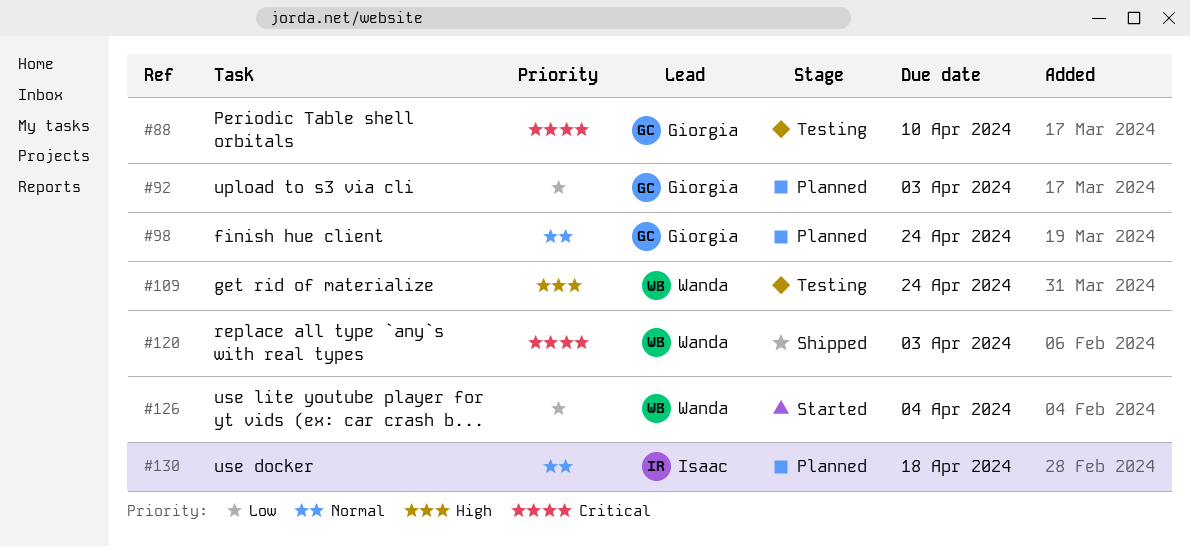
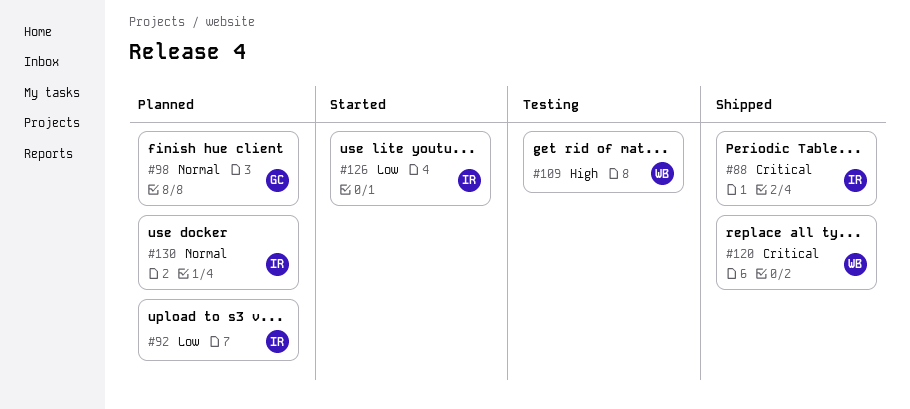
#88, status: Testing -> Shipped
#88, owner: Giorgia -> Isaac
#92, owner: Giorgia -> Isaac
#126, owner: Wanda -> Isaac

